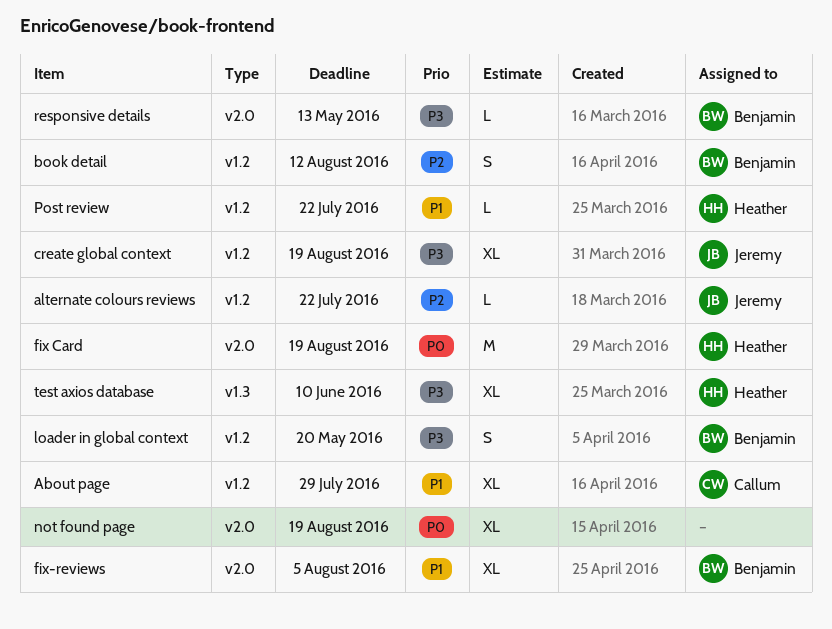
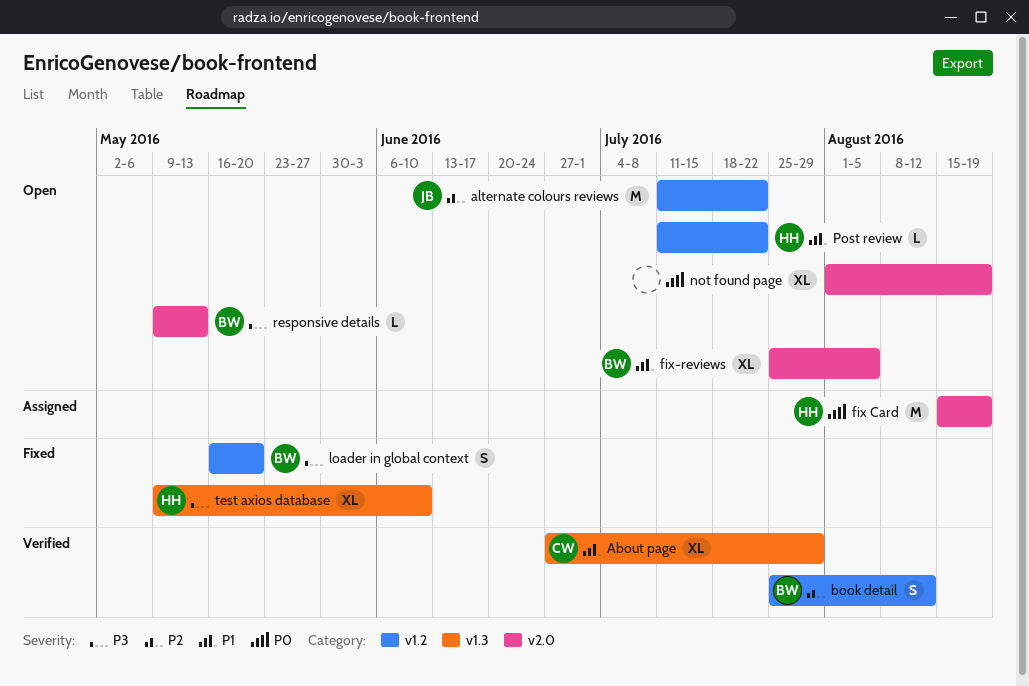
About page, label: v1.2 -> v1.3
alternate colours reviews, estimate: L -> M
create global context: present -> none

